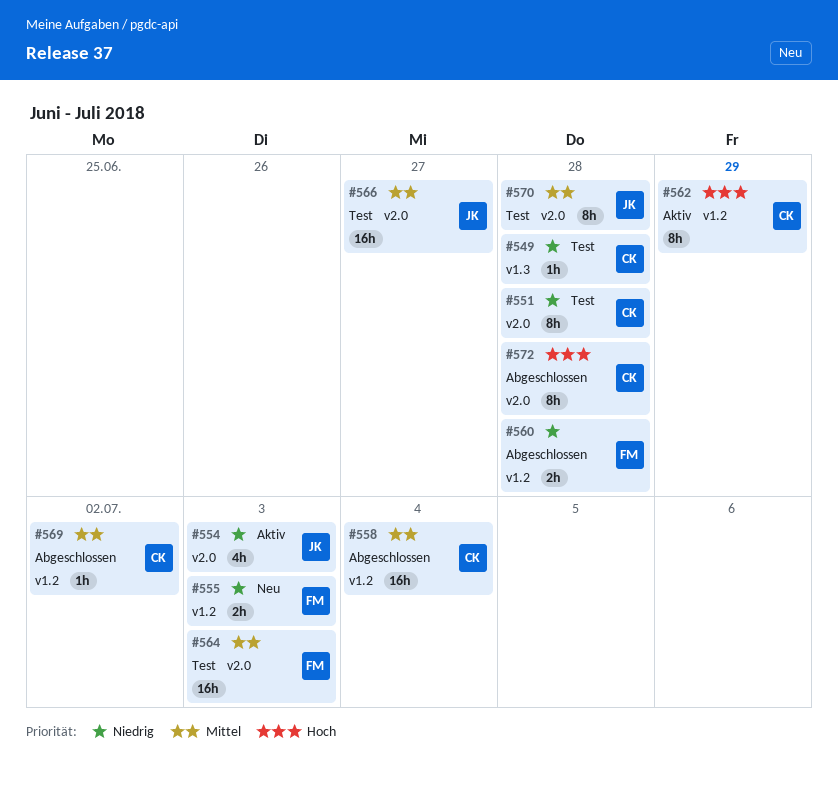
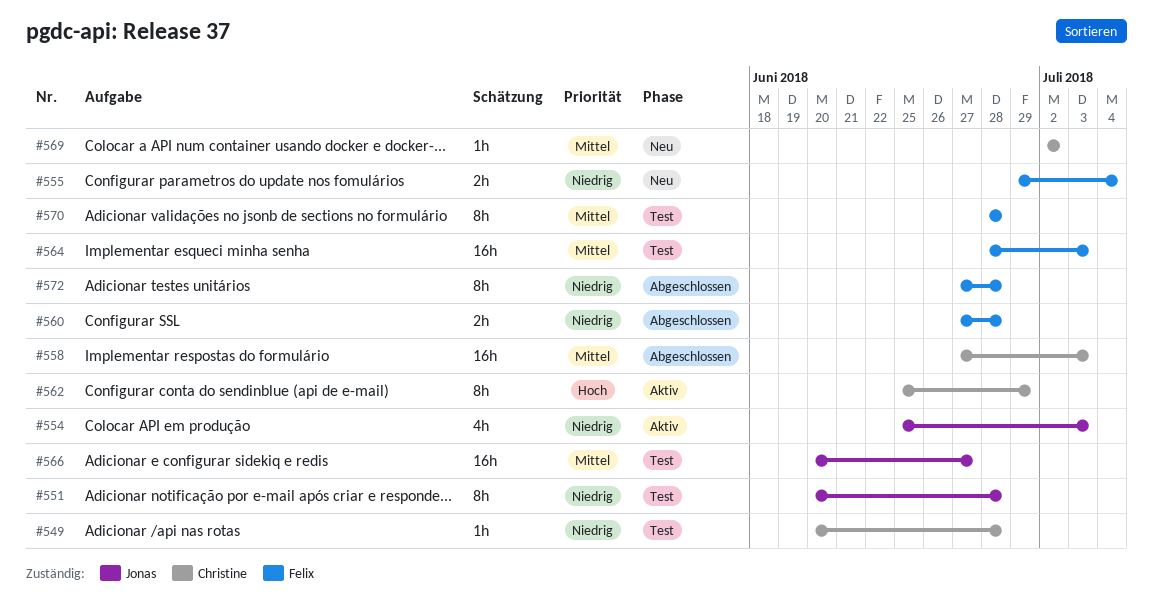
#551, owner: Christine -> Jonas
#555, due: Jul 3 -> Jul 4
#558, due: Jul 4 -> Jul 3
#569, status: Abgeschlossen -> Neu
#570, owner: Jonas -> Felix
#572, owner: Christine -> Felix
#572, priority: Hoch -> Niedrig

